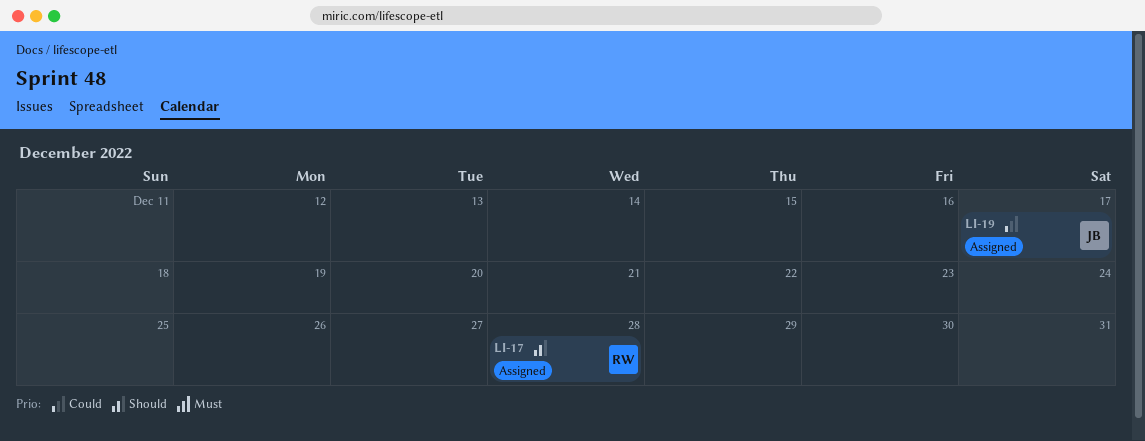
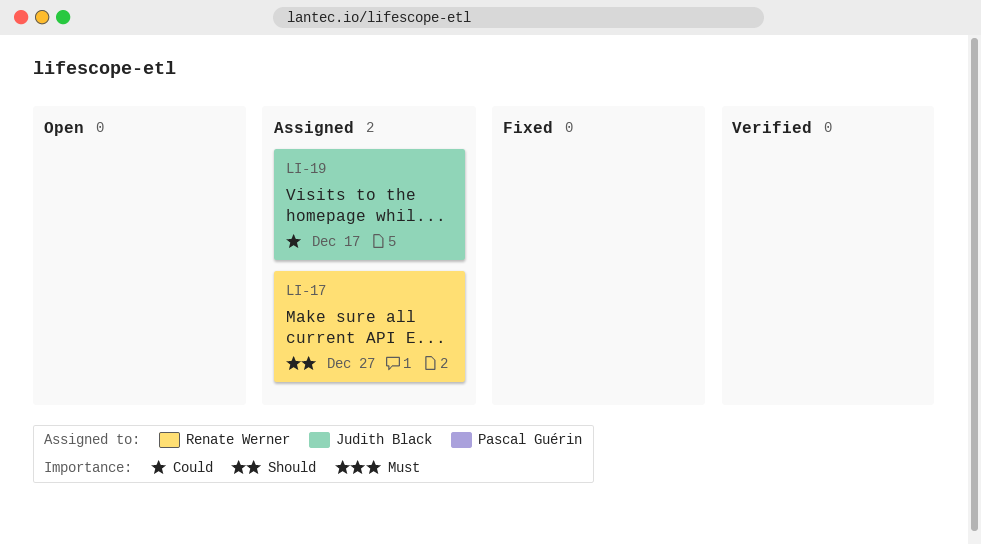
LI-17, due: Dec 28 -> Dec 27

